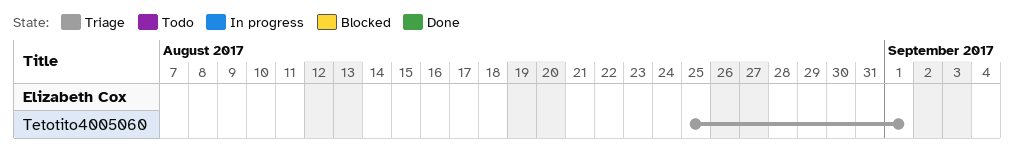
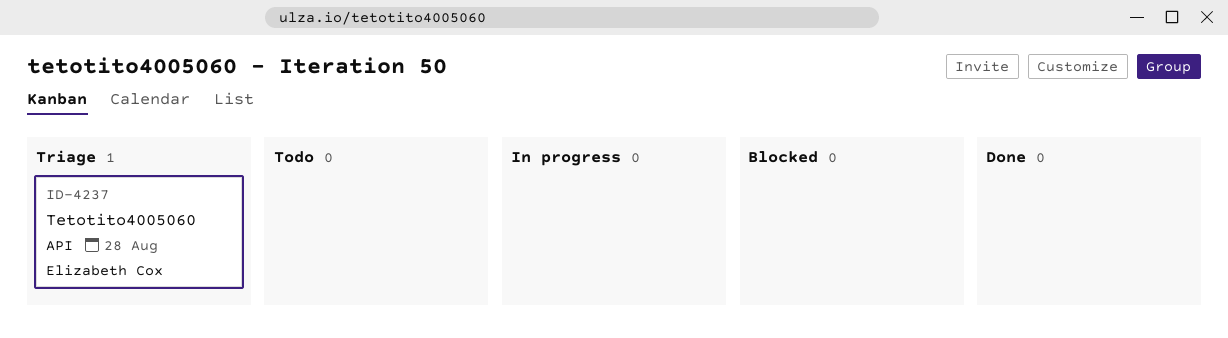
Tetotito4005060, due: Sep 1 -> Aug 28

